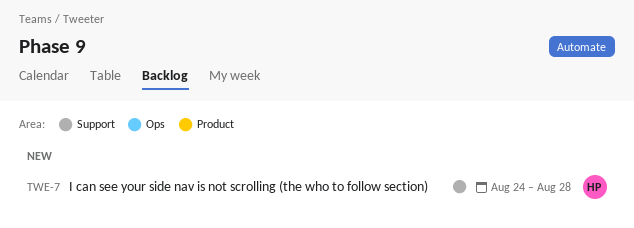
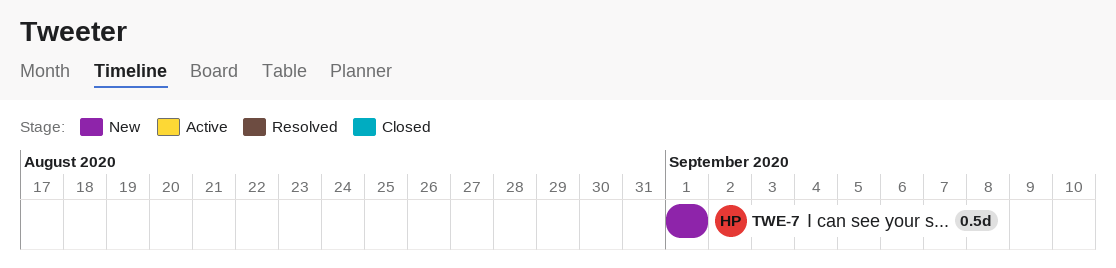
TWE-7, start: Aug 24 -> Sep 1
TWE-7, due: Aug 28 -> Sep 1

